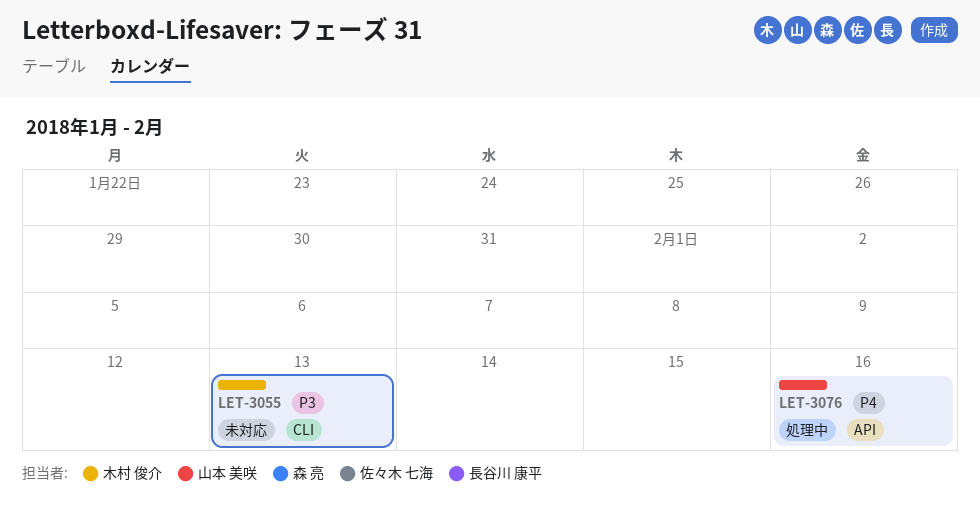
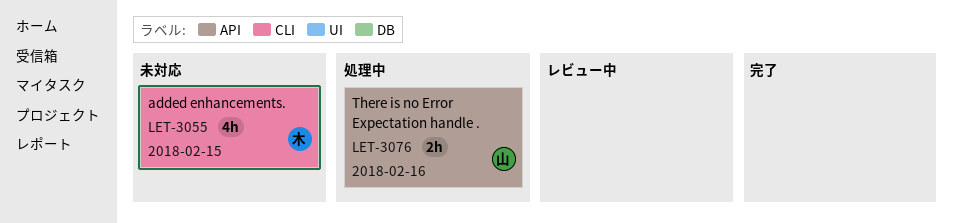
LET-3055, due: Feb 13 -> Feb 15

